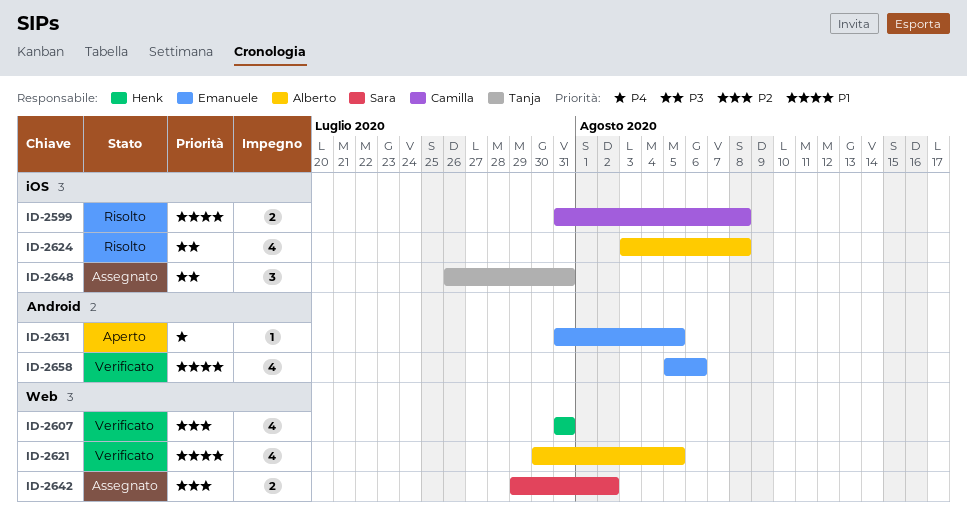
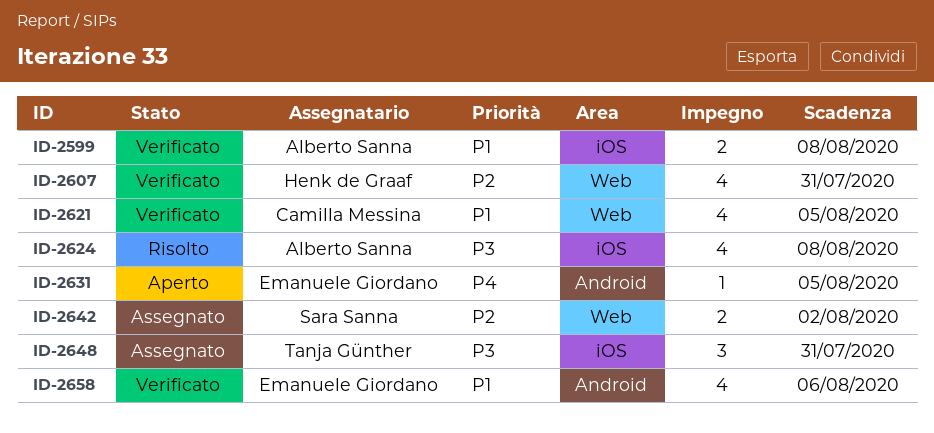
ID-2599, status: Risolto -> Verificato
ID-2599, owner: Camilla Messina -> Alberto Sanna
ID-2621, owner: Alberto Sanna -> Camilla Messina

